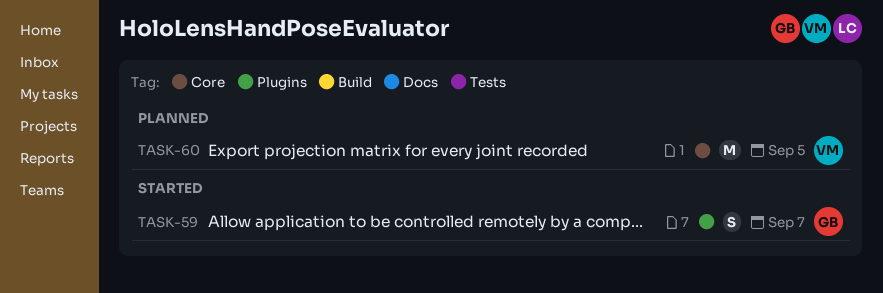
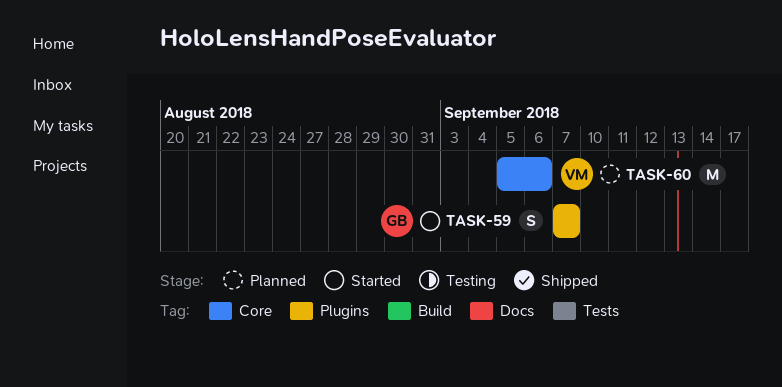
TASK-60, due: Sep 5 -> Sep 6

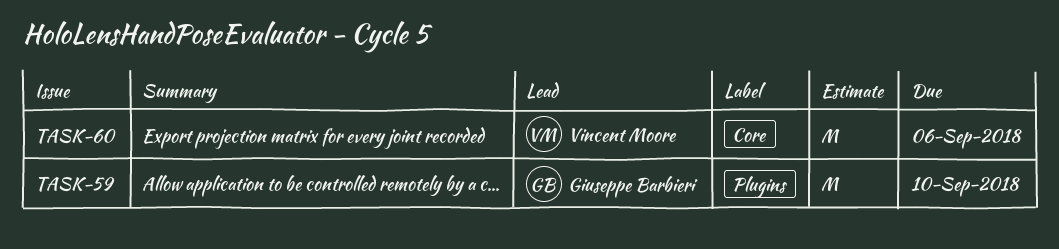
TASK-59, estimate: S -> M
TASK-59, due: Sep 7 -> Sep 10

